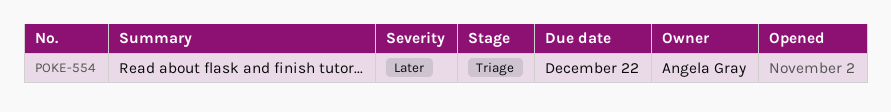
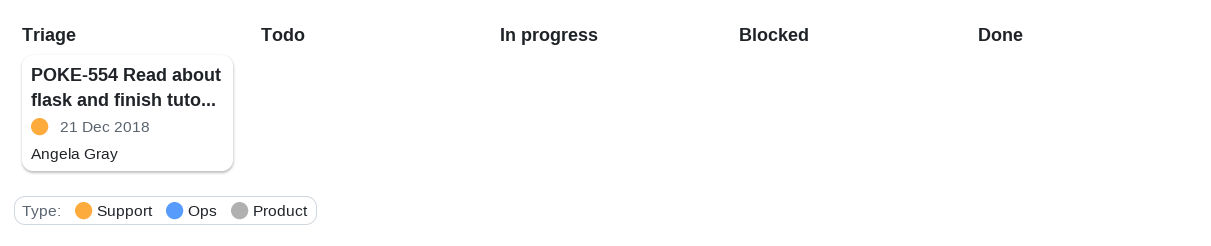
POKE-554, due: Dec 22 -> Dec 21

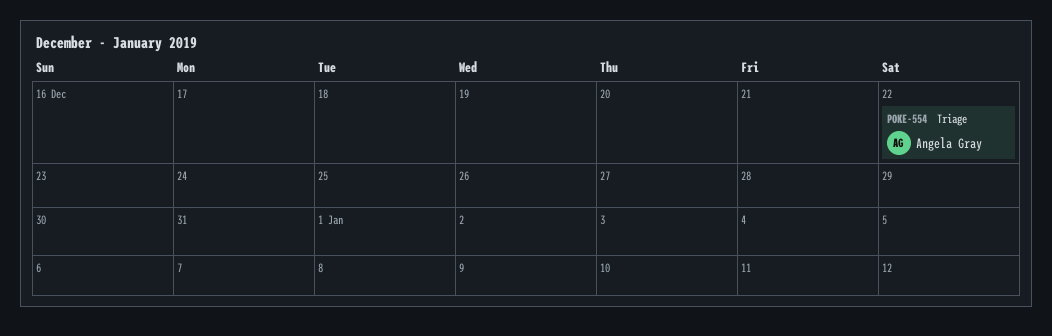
POKE-554, due: Dec 21 -> Dec 22

